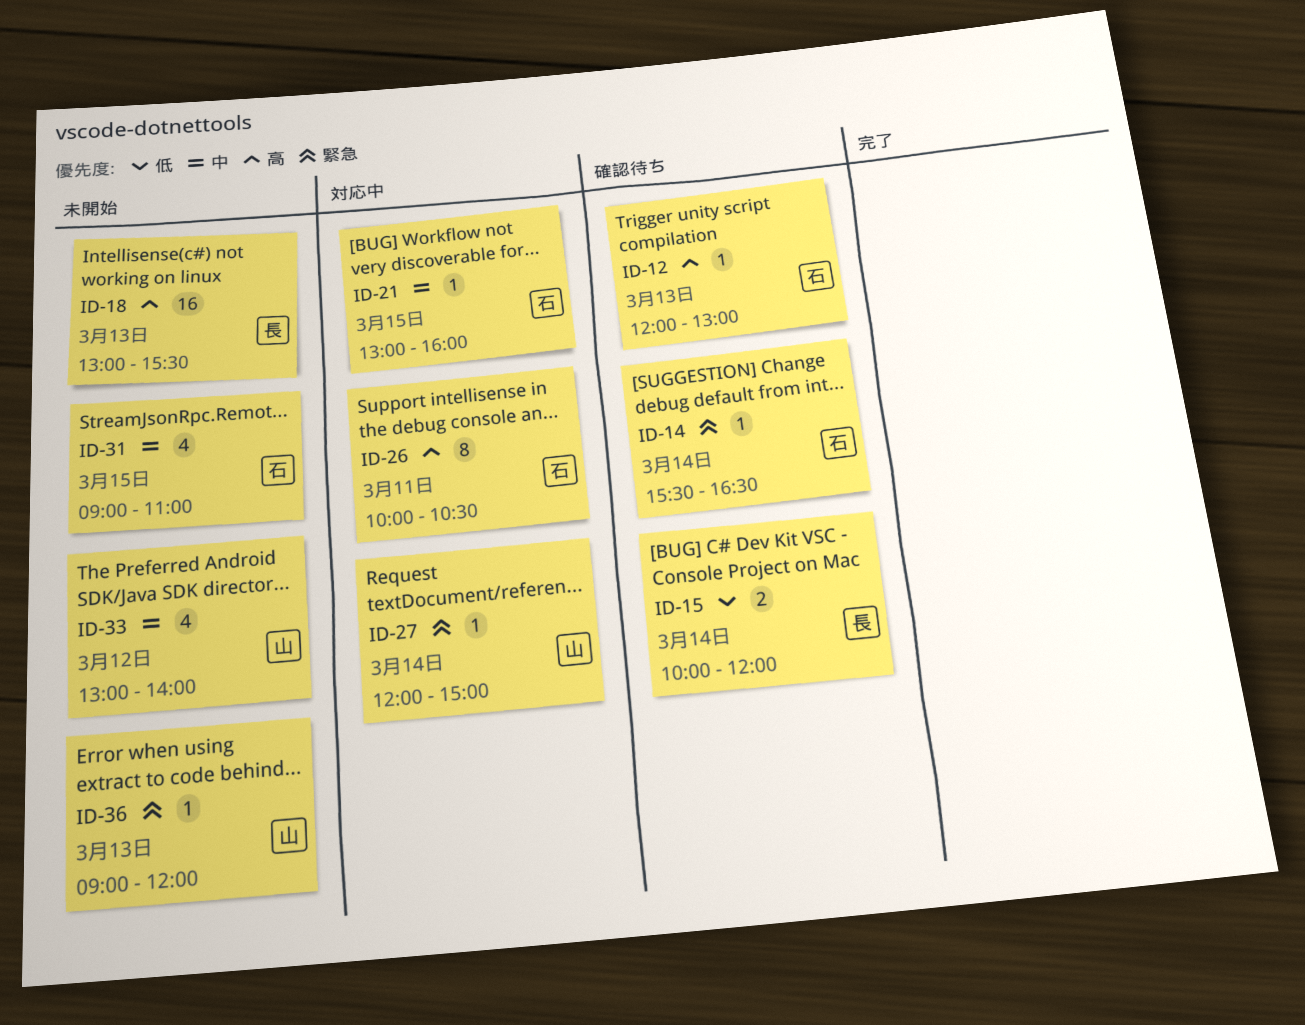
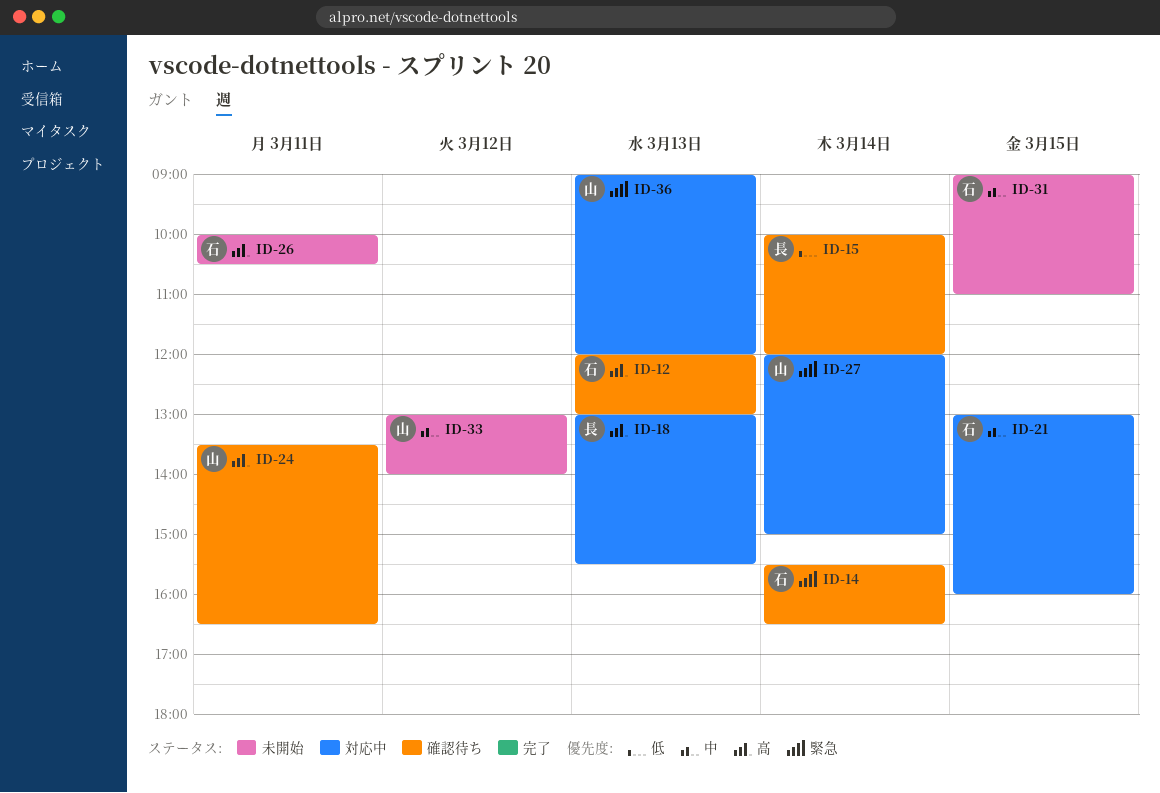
ID-18, status: 未開始 -> 対応中
ID-24: none -> present
ID-26, status: 対応中 -> 未開始
ID-36, status: 未開始 -> 対応中

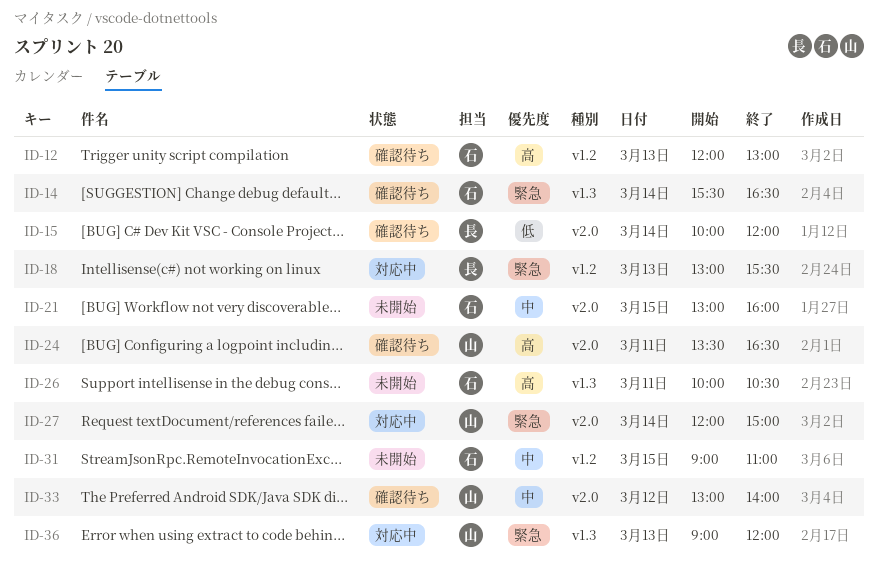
ID-18, priority: 高 -> 緊急
ID-21, status: 対応中 -> 未開始
ID-33, status: 未開始 -> 確認待ち

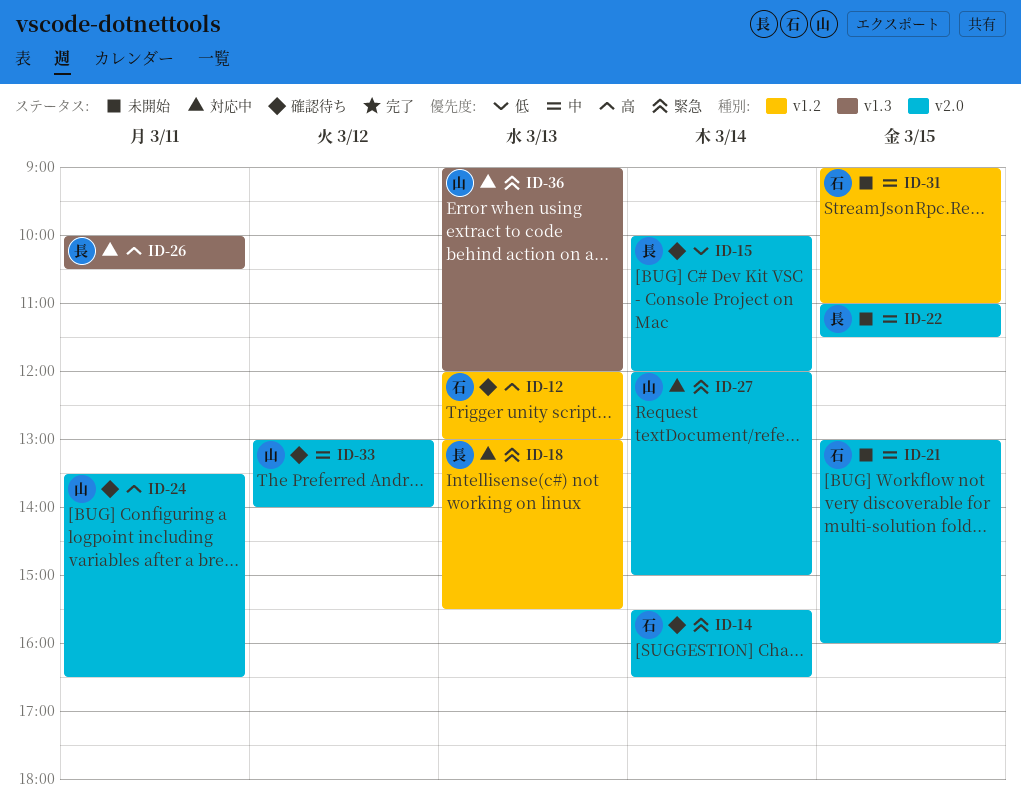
ID-14, label: v1.3 -> v2.0
ID-22: none -> present
ID-26, status: 未開始 -> 対応中
ID-26, owner: 石 -> 長

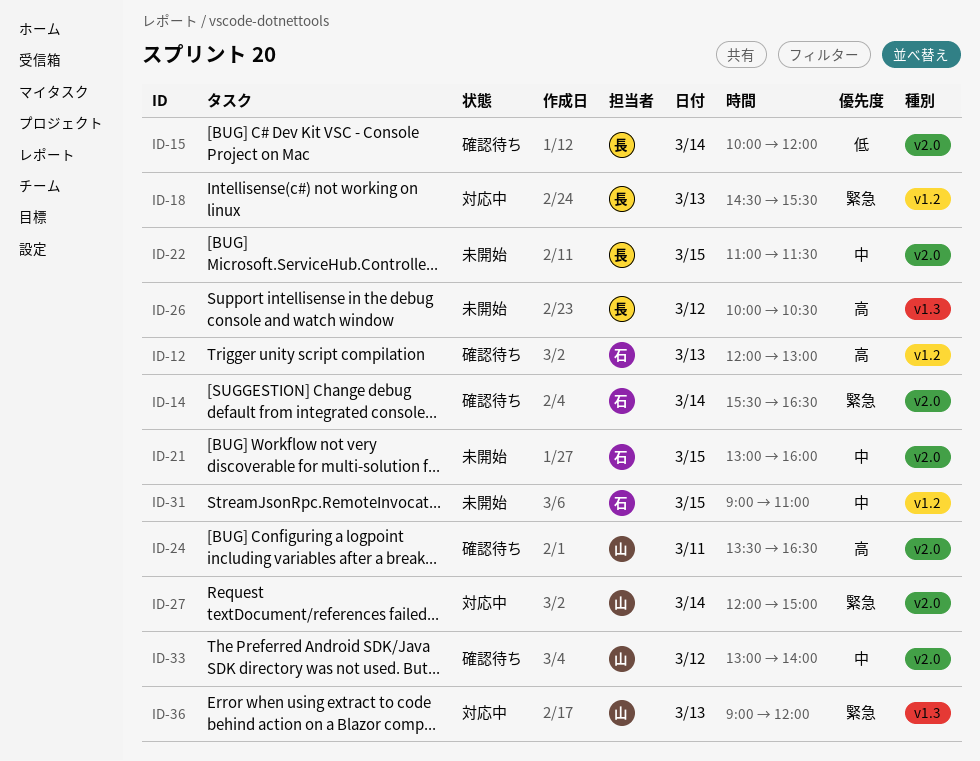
ID-18, begins: 13:00 -> 14:30
ID-26, status: 対応中 -> 未開始
ID-26, day: Mar 11 -> Mar 12

